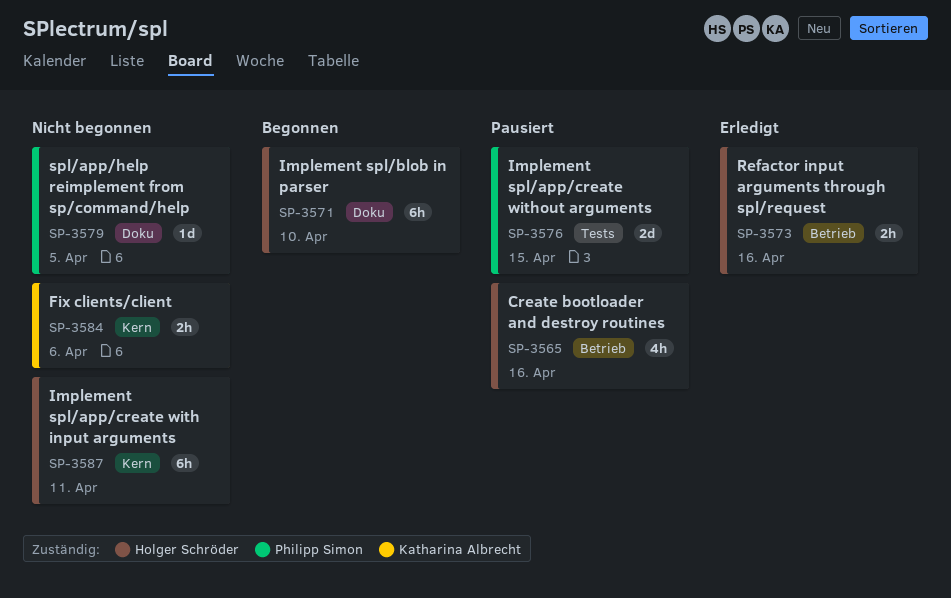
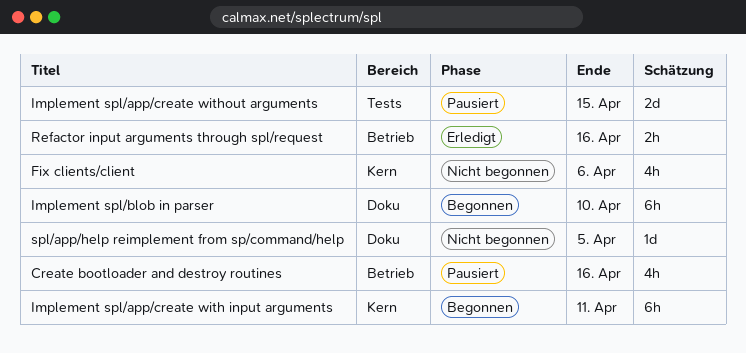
Fix clients/client, estimate: 2h -> 4h
Implement spl/app/create with input arguments, status: Nicht begonnen -> Begonnen

